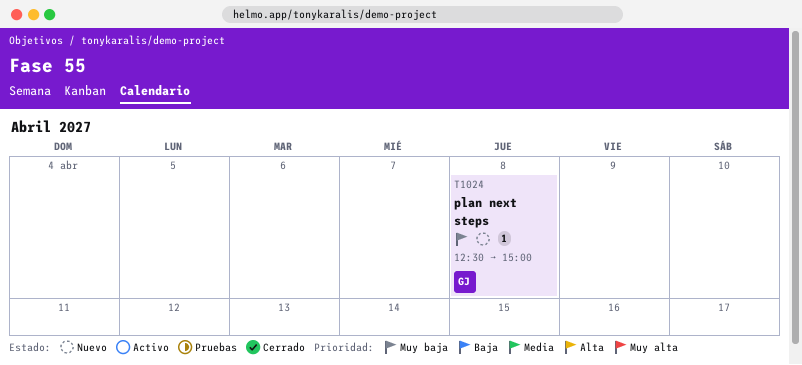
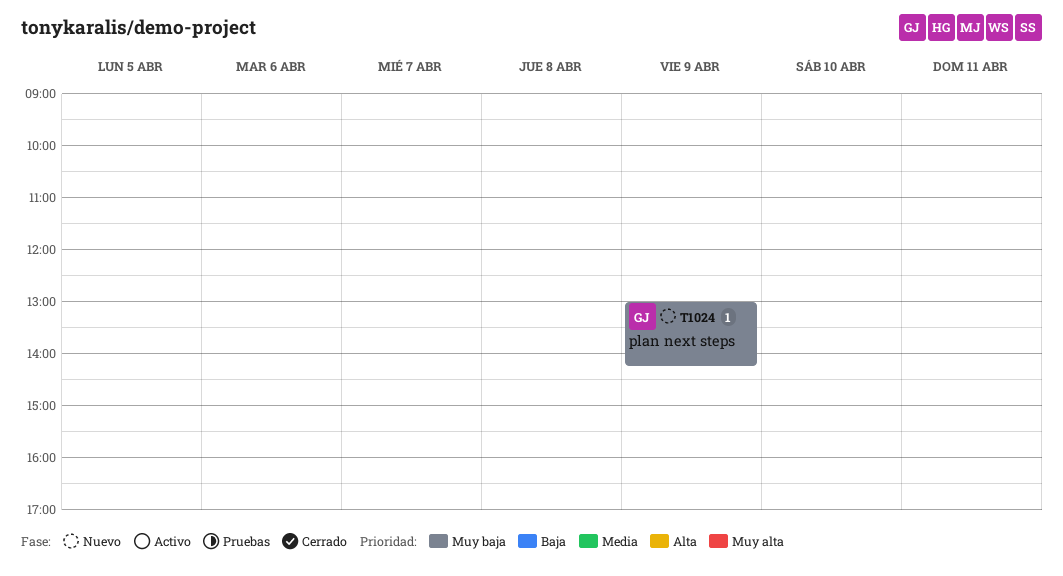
T1024, day: Apr 8 -> Apr 9
T1024, begins: 12:30 -> 13:00
T1024, ends: 15:00 -> 14:15

